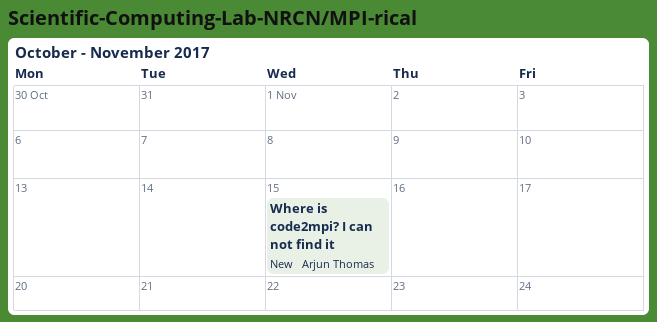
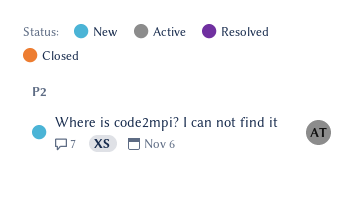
Where is code2mpi? I can not find it, due: Nov 15 -> Nov 6

